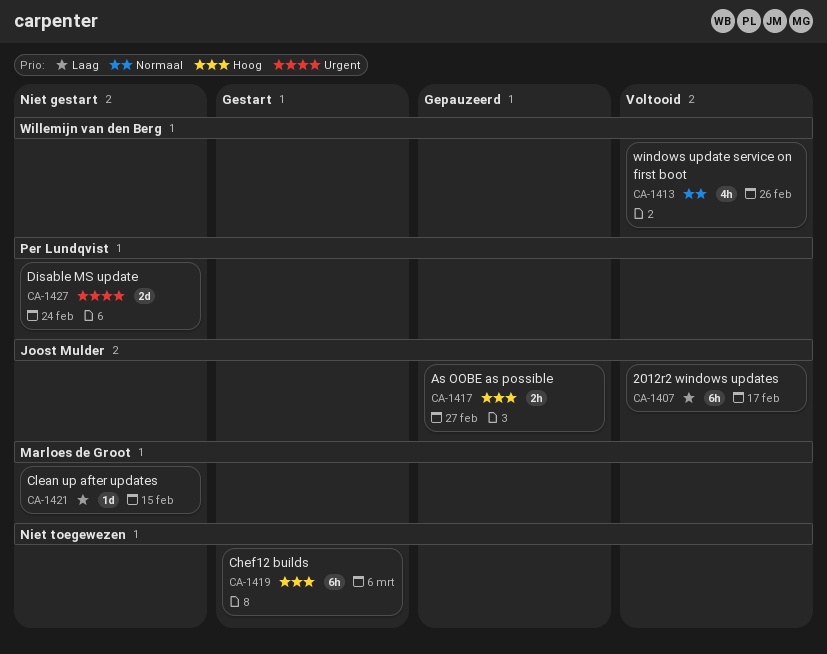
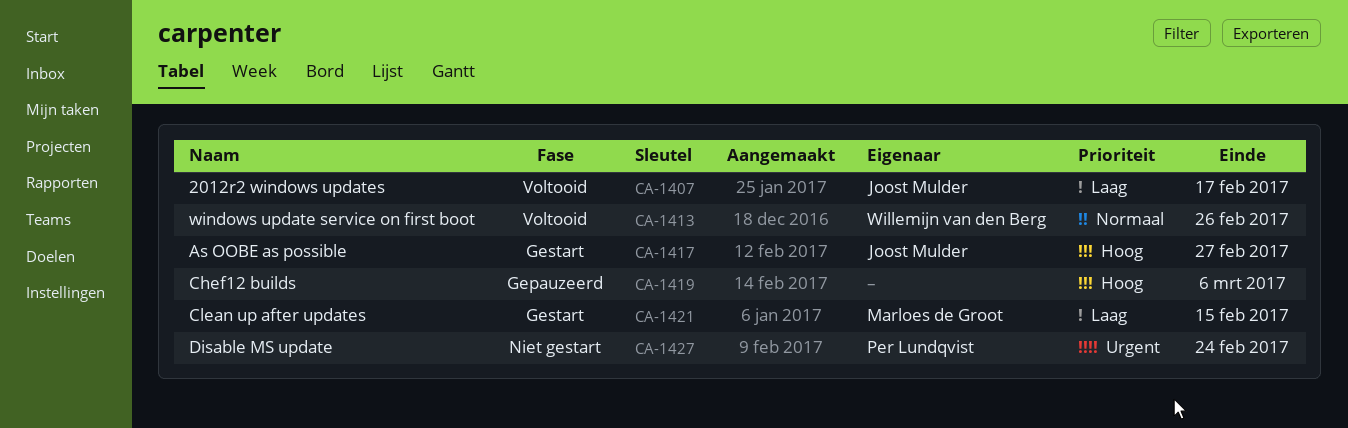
CA-1417, status: Gepauzeerd -> Gestart
CA-1419, status: Gestart -> Gepauzeerd
CA-1421, status: Niet gestart -> Gestart

